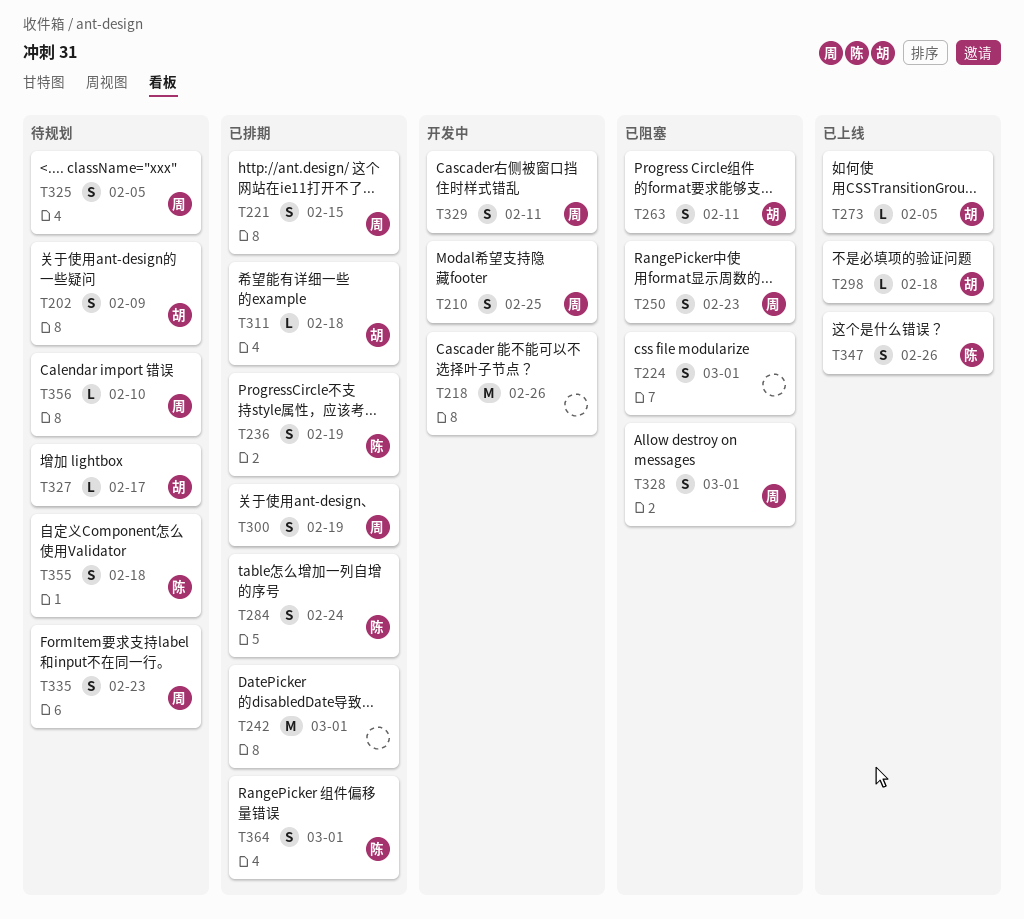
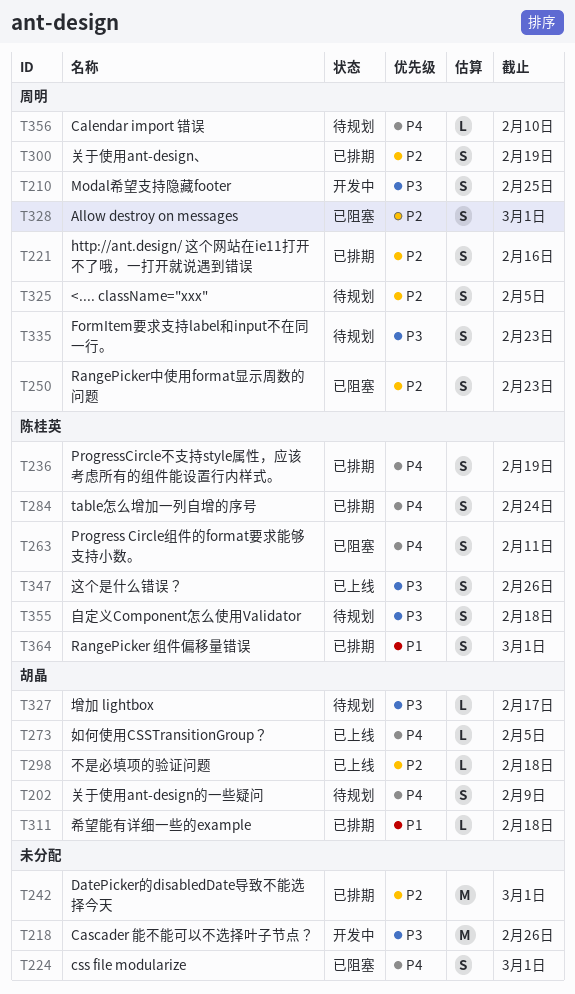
T221, due: Feb 15 -> Feb 16
T263, owner: 胡晶 -> 陈桂英
T329: present -> none

